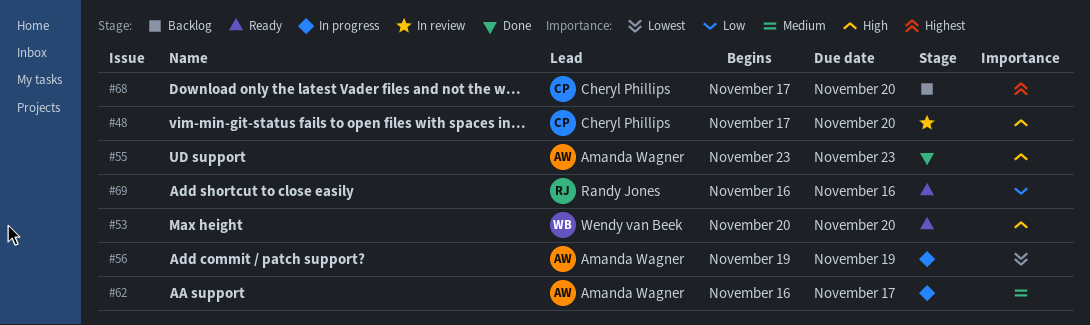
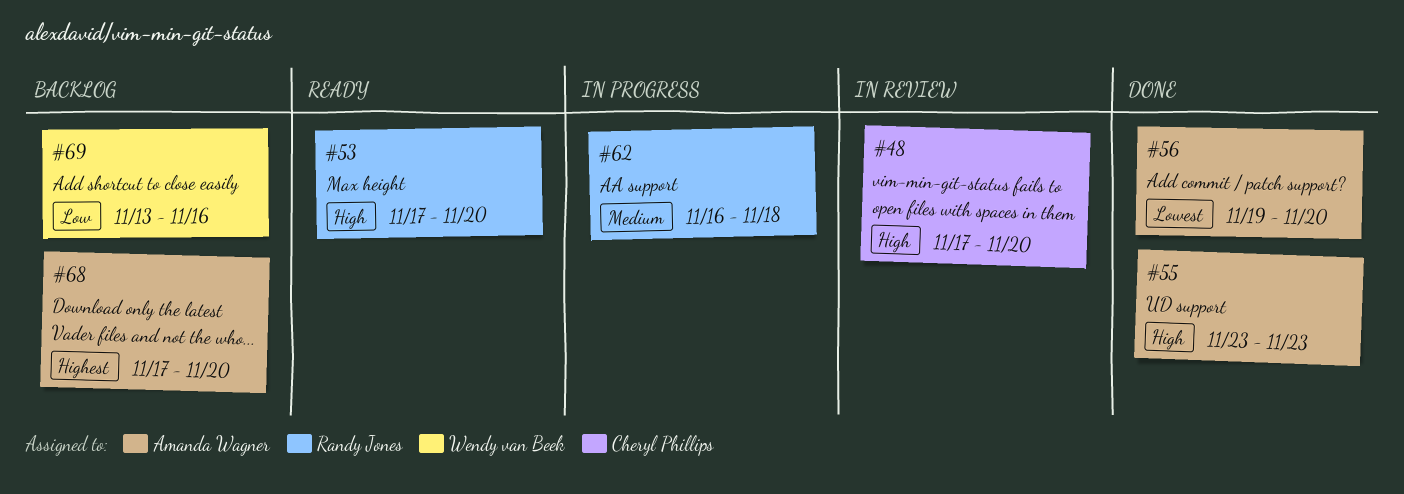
#53, owner: Wendy van Beek -> Randy Jones
#53, start: Nov 20 -> Nov 17
#56, status: In progress -> Done
#56, due: Nov 19 -> Nov 20
#62, owner: Amanda Wagner -> Randy Jones
#62, due: Nov 17 -> Nov 18
#68, owner: Cheryl Phillips -> Amanda Wagner
#69, status: Ready -> Backlog
#69, owner: Randy Jones -> Wendy van Beek
#69, start: Nov 16 -> Nov 13

